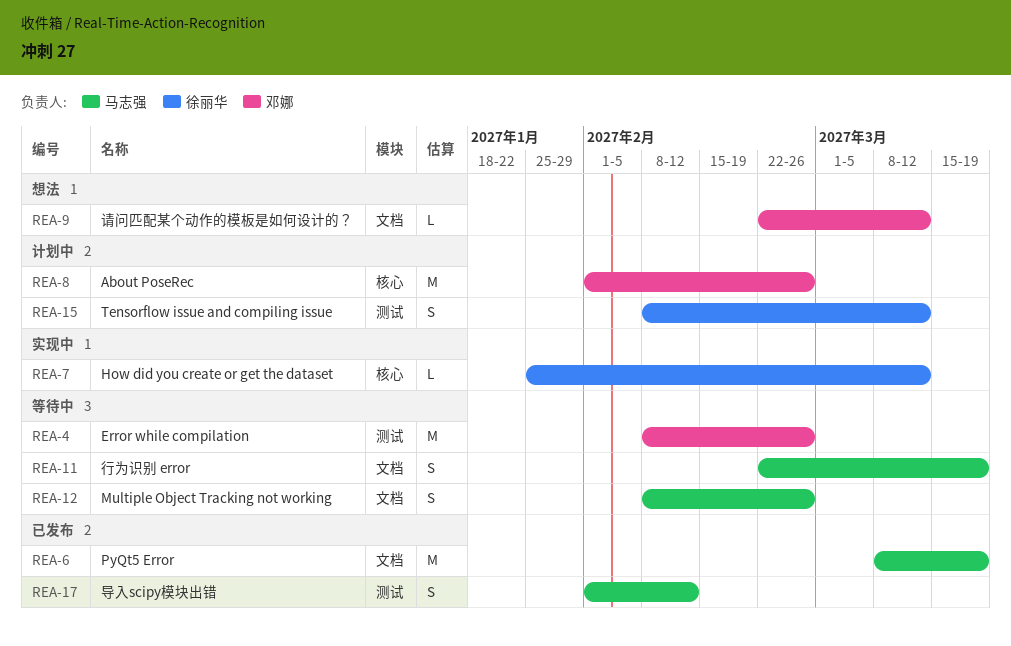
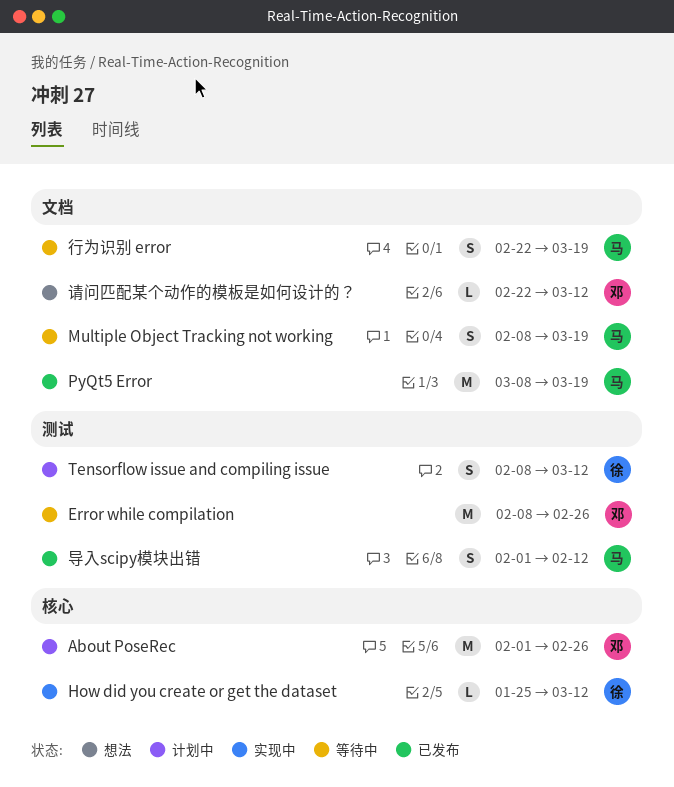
Multiple Object Tracking not working, due: Feb 26 -> Mar 19

